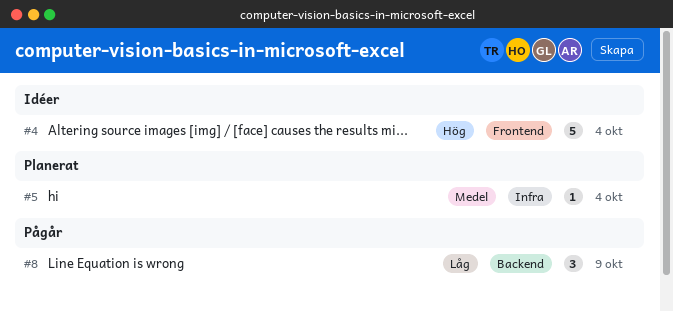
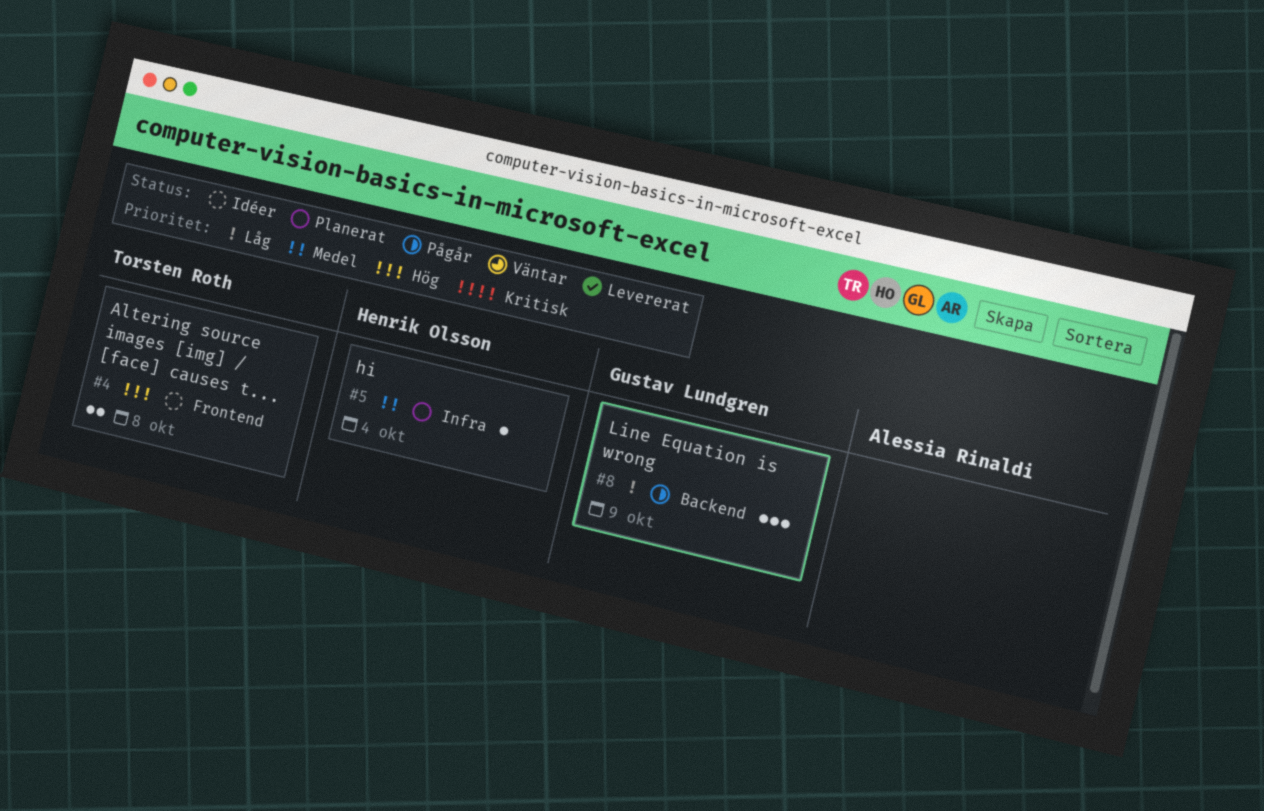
#4, estimate: 5 -> 2
#4, due: Oct 4 -> Oct 8

